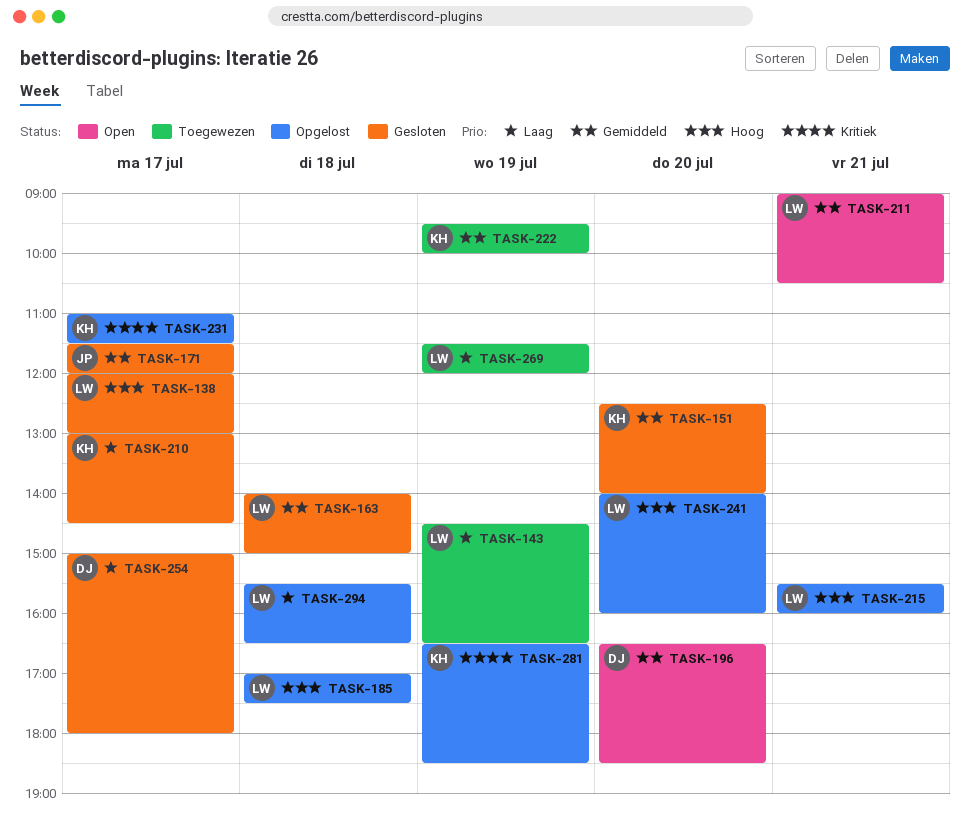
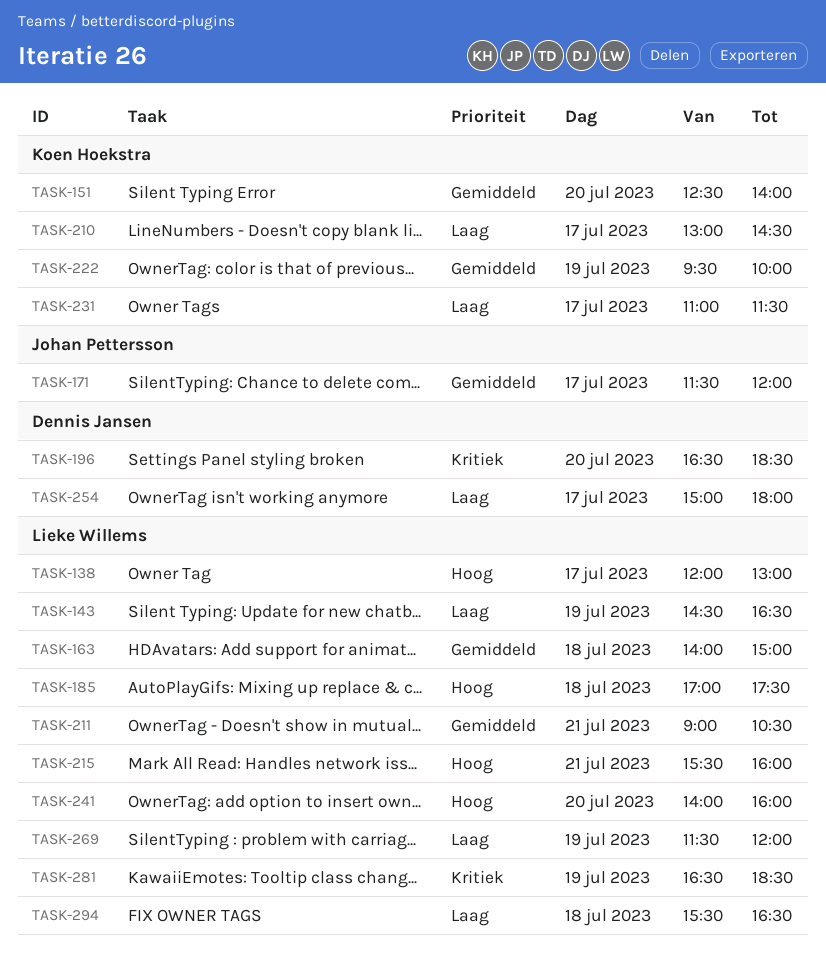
TASK-196, priority: Gemiddeld -> Kritiek
TASK-231, priority: Kritiek -> Laag
TASK-281, owner: Koen Hoekstra -> Lieke Willems

